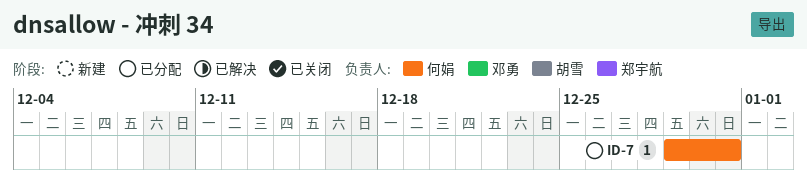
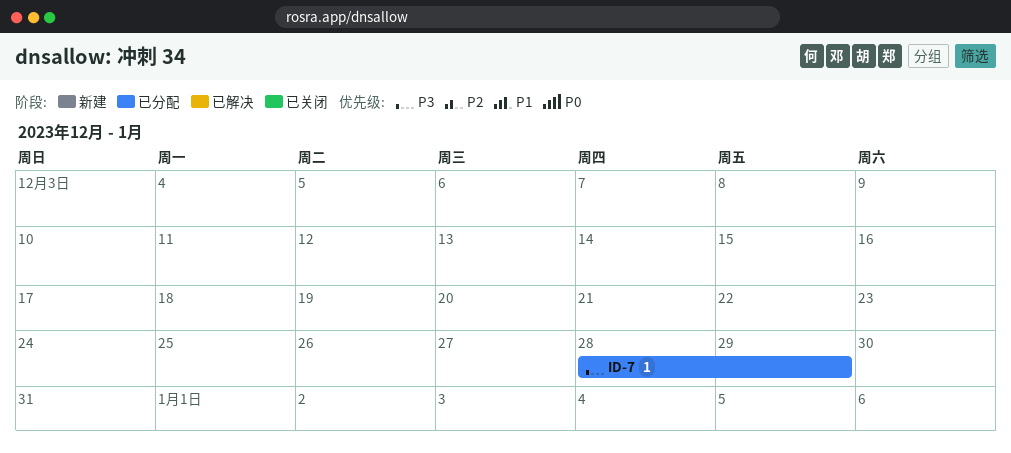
ID-7, start: Dec 29 -> Dec 28
ID-7, due: Dec 31 -> Dec 29

